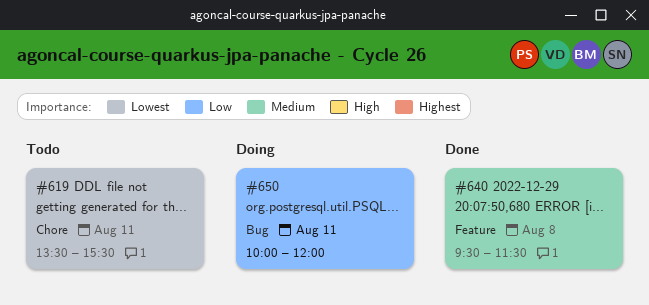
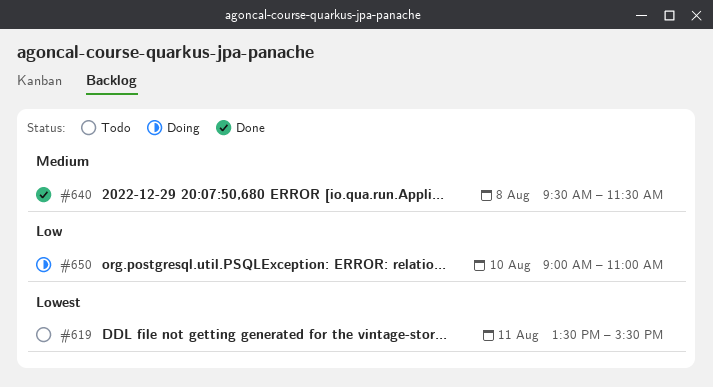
#650, day: Aug 11 -> Aug 10
#650, begins: 10:00 -> 09:00
#650, ends: 12:00 -> 11:00

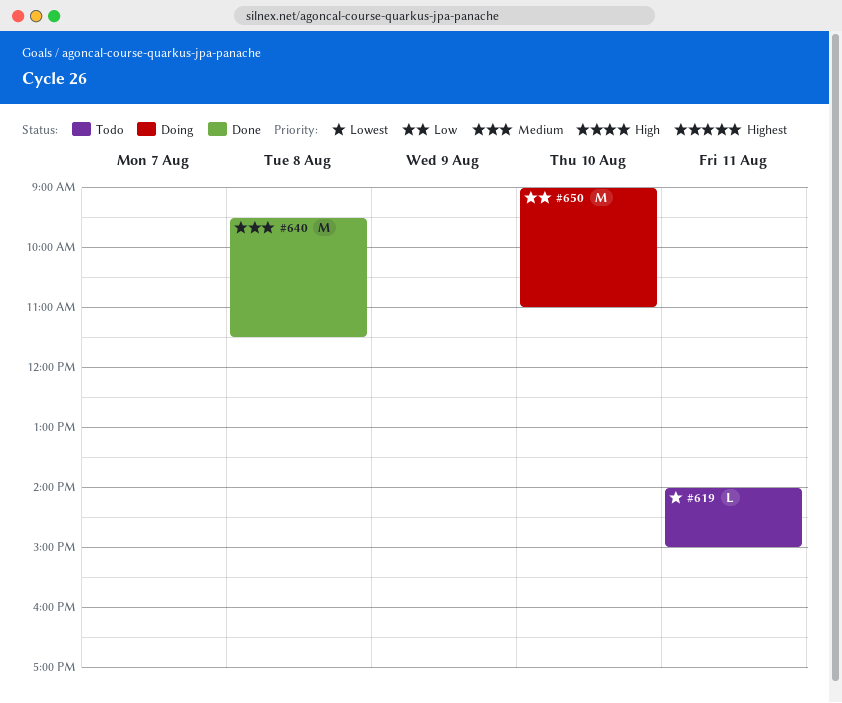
#619, begins: 13:30 -> 14:00
#619, ends: 15:30 -> 15:00

